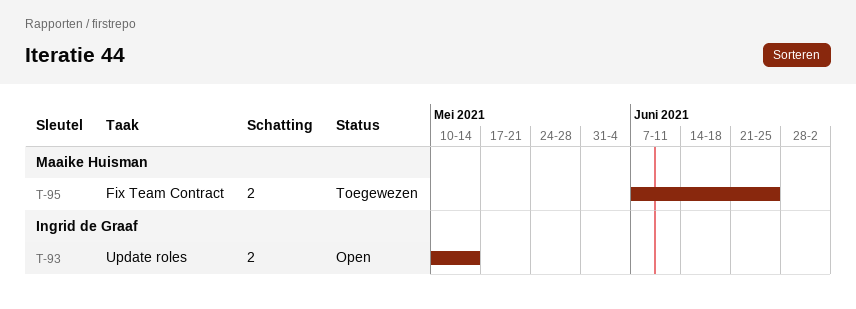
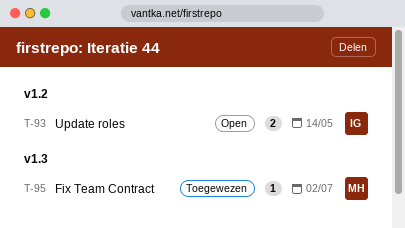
T-95, estimate: 2 -> 1
T-95, due: Jun 25 -> Jul 2

